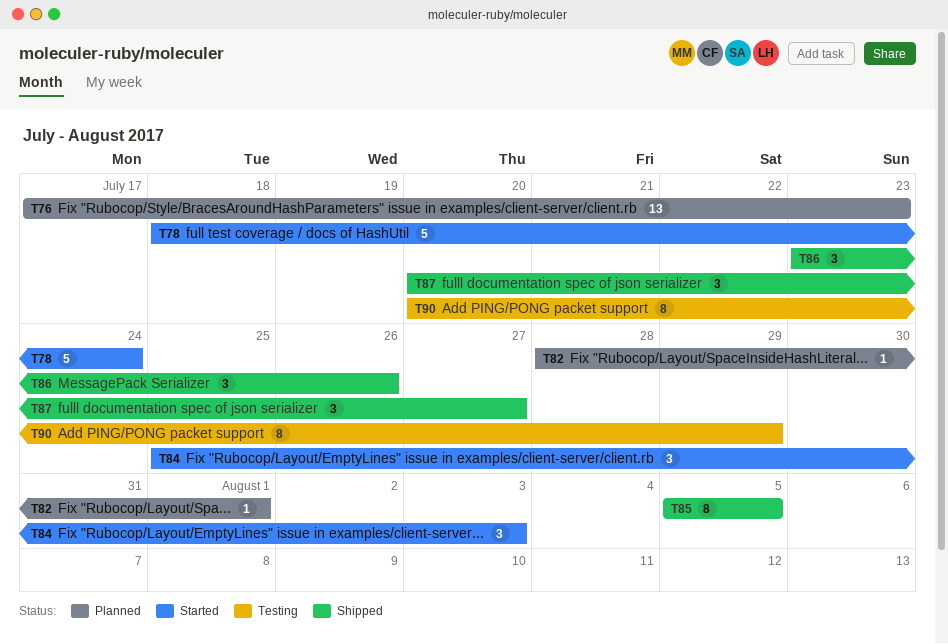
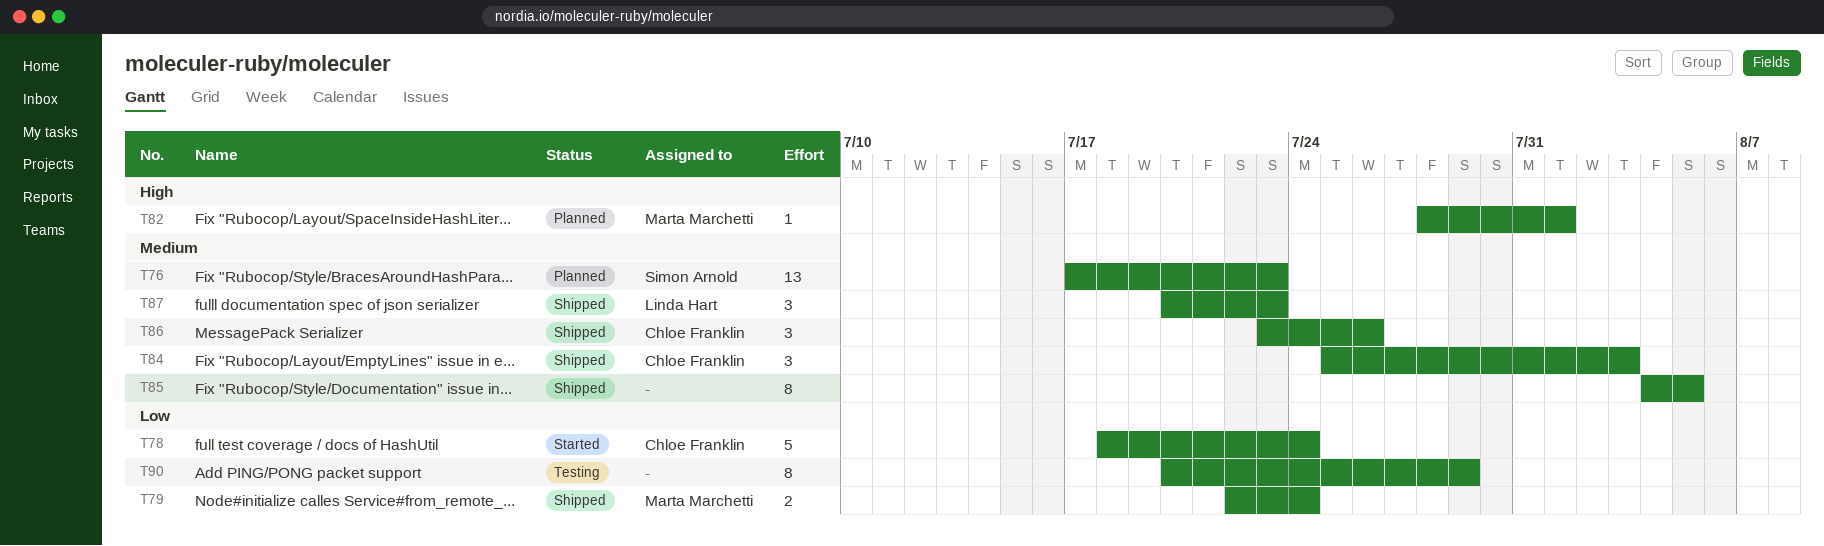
T79: none -> present
T84, status: Started -> Shipped
T85, start: Aug 5 -> Aug 4
T87, due: Jul 27 -> Jul 23

